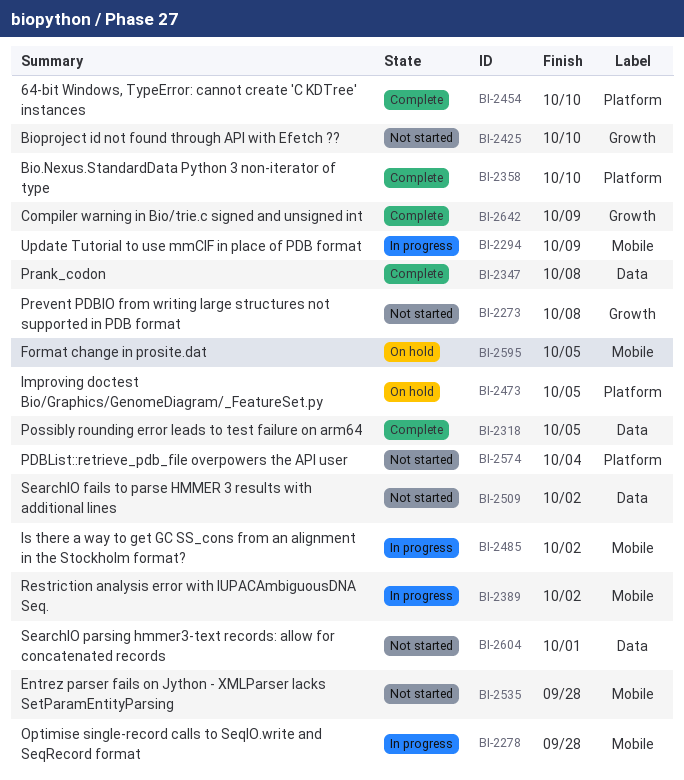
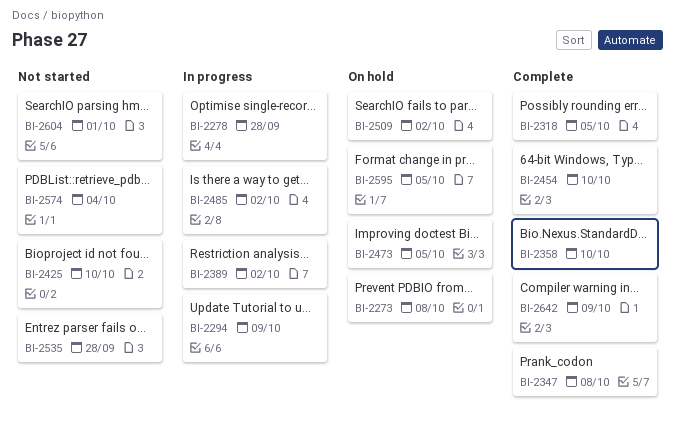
BI-2273, status: Not started -> On hold
BI-2509, status: Not started -> On hold

